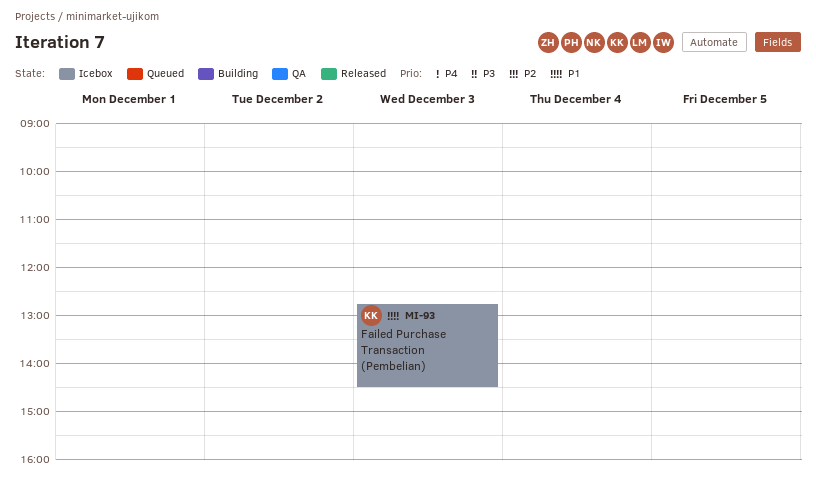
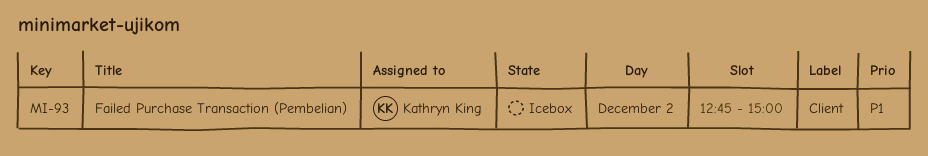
MI-93, day: Dec 3 -> Dec 2
MI-93, ends: 14:30 -> 15:00

